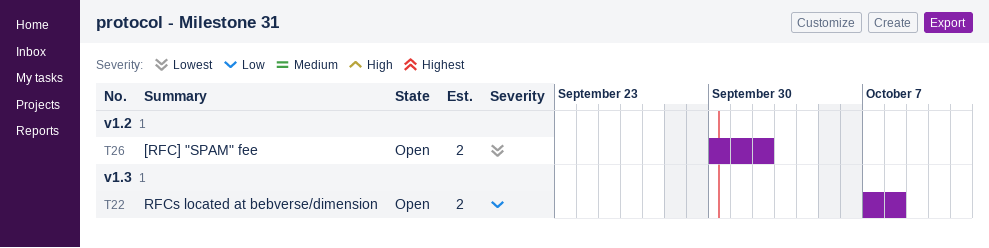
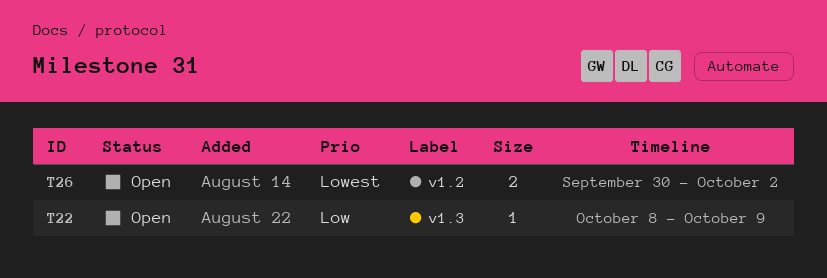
T22, estimate: 2 -> 1
T22, start: Oct 7 -> Oct 8
T22, due: Oct 8 -> Oct 9

